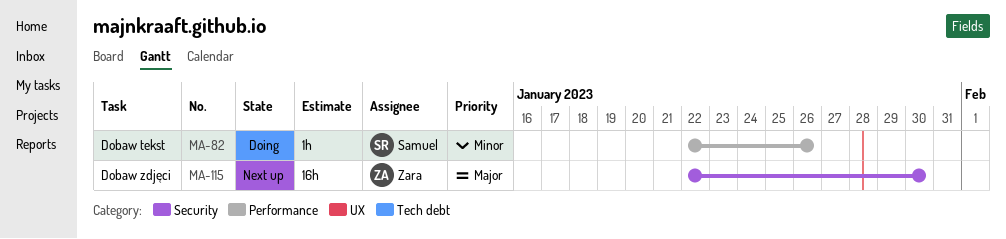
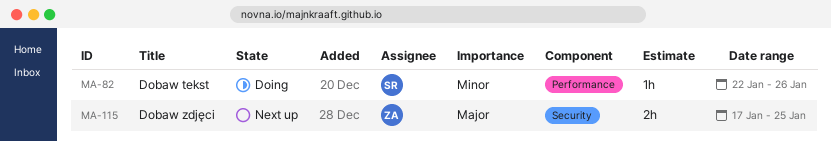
MA-115, estimate: 16h -> 2h
MA-115, start: Jan 22 -> Jan 17
MA-115, due: Jan 30 -> Jan 25

